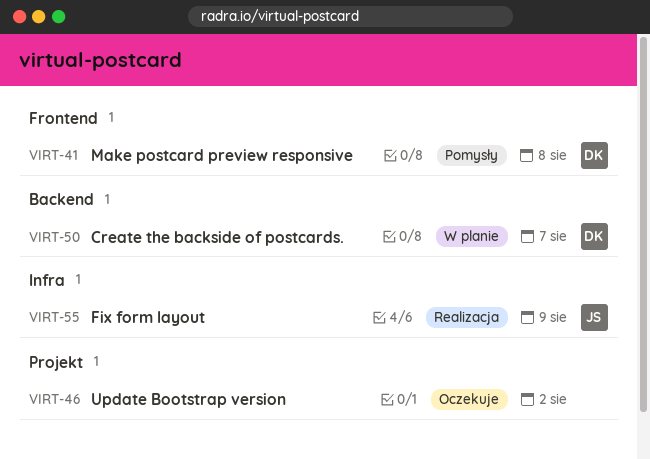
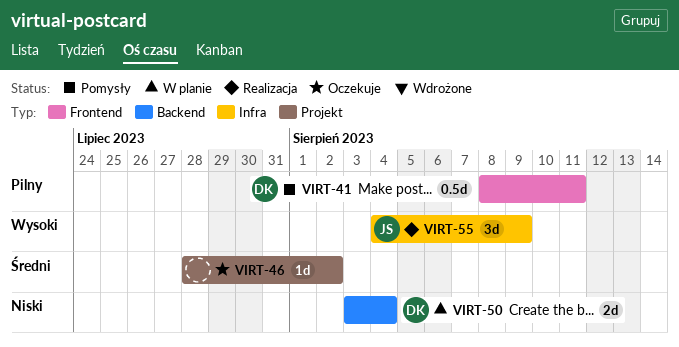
VIRT-41, due: Aug 8 -> Aug 11
VIRT-50, due: Aug 7 -> Aug 4

